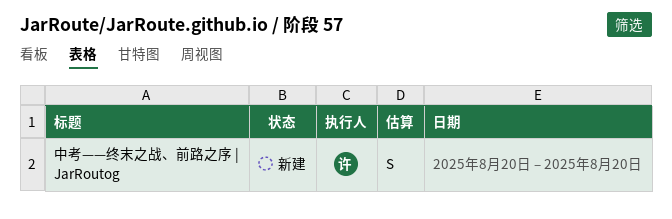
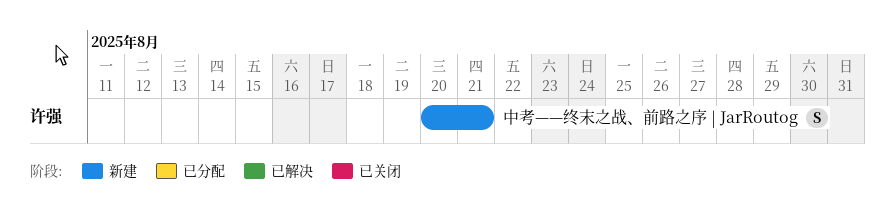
中考——终末之战、前路之序 | JarRoutog, due: Aug 20 -> Aug 21

